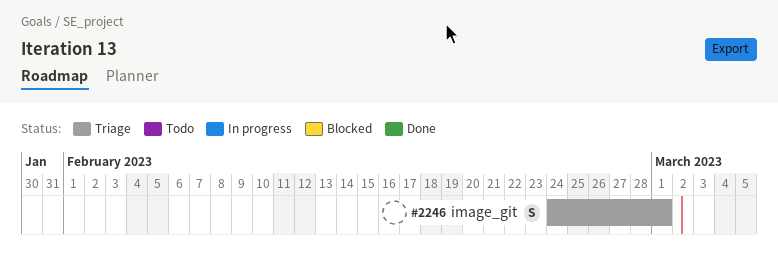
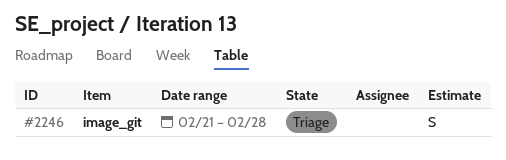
#2246, start: Feb 24 -> Feb 21
#2246, due: Mar 1 -> Feb 28

